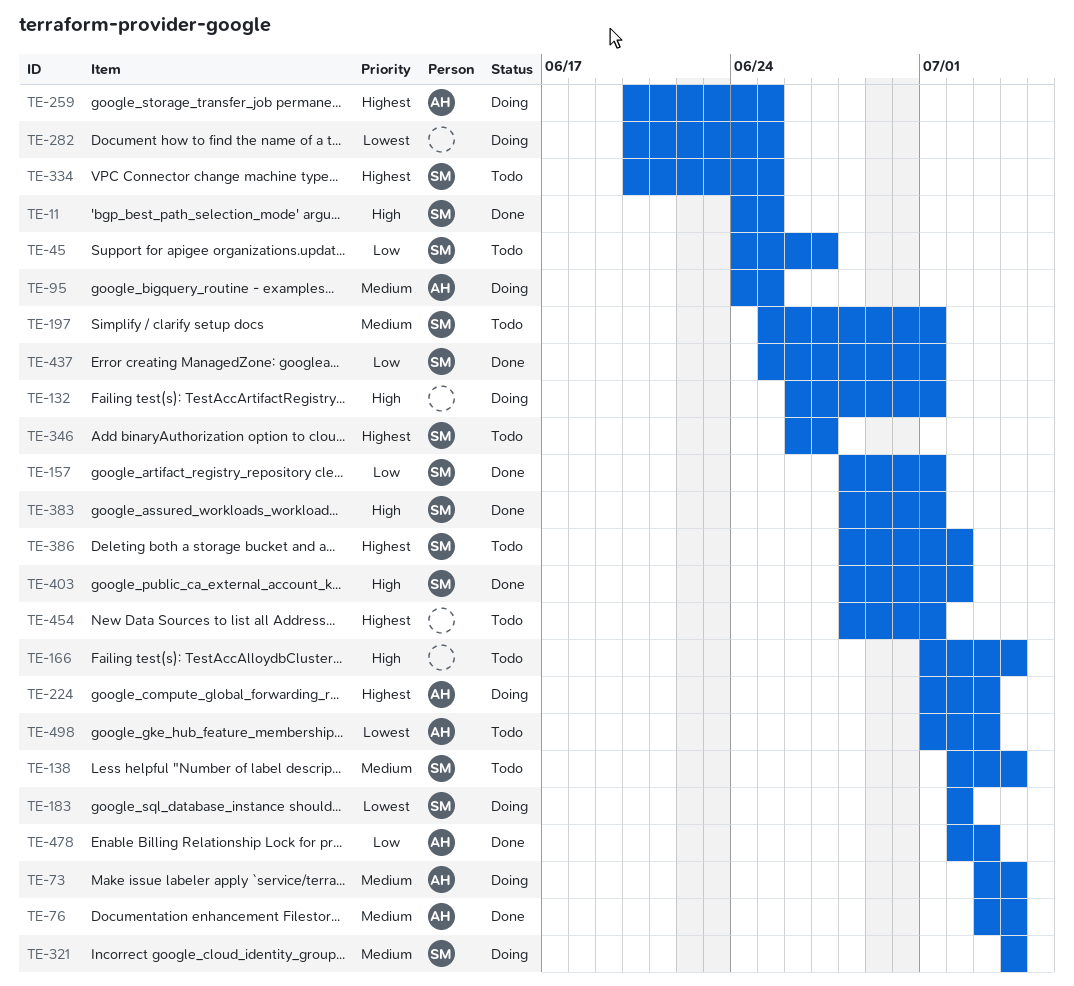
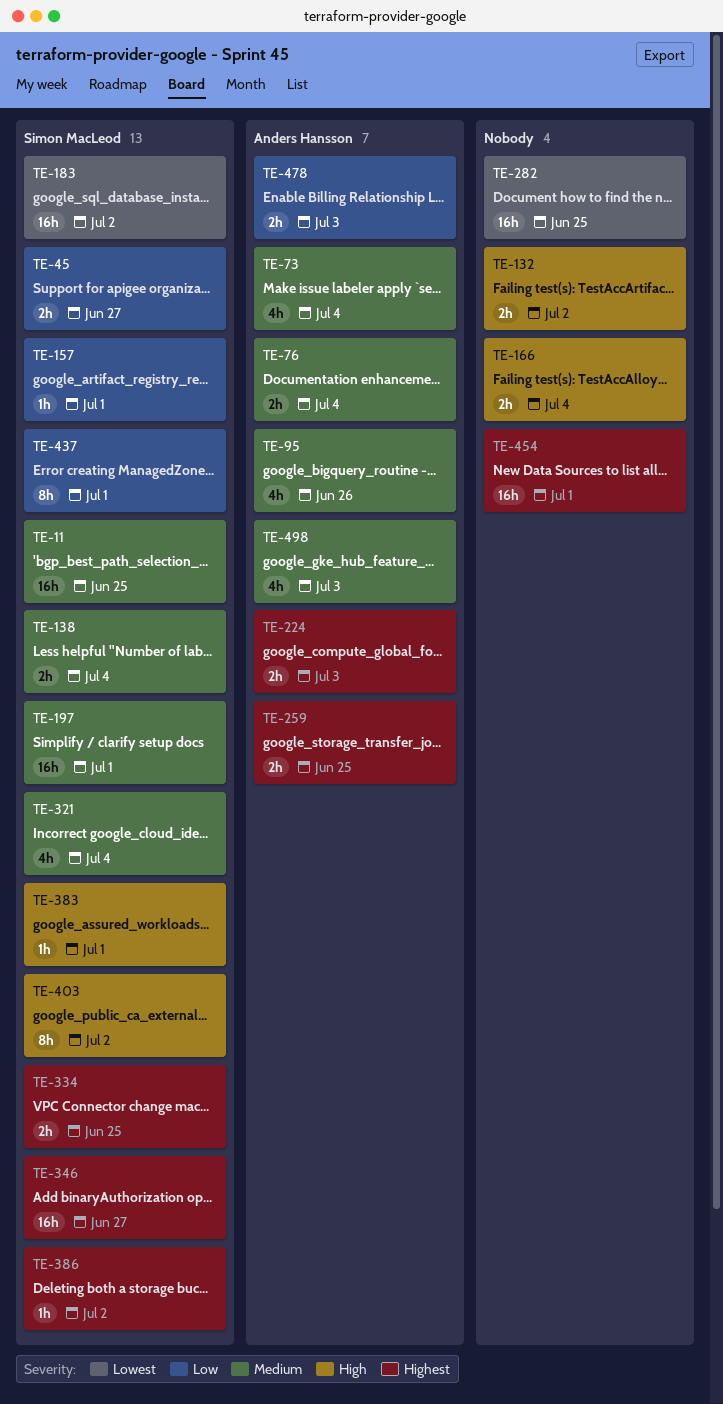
TE-11, priority: High -> Medium
TE-95, due: Jun 25 -> Jun 26
TE-132, due: Jul 1 -> Jul 2
TE-498, priority: Lowest -> Medium

